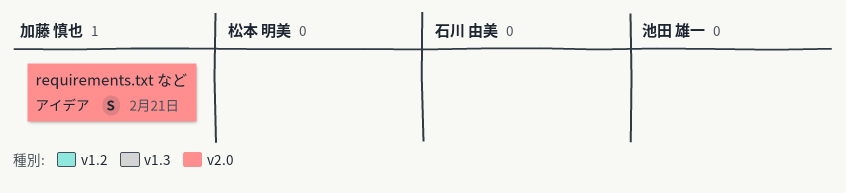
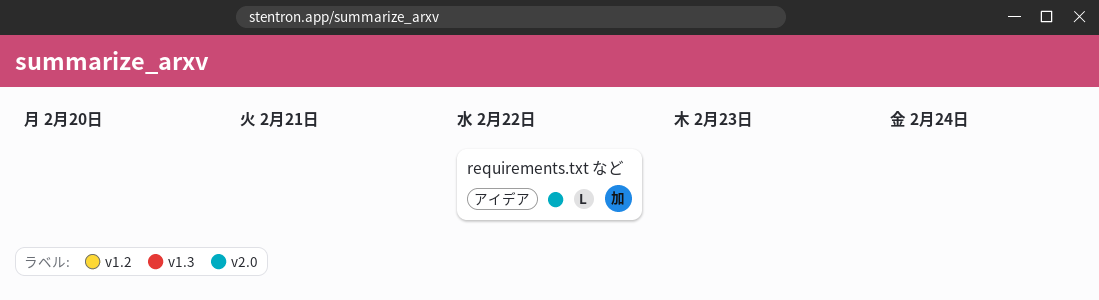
requirements.txt など, estimate: S -> L
requirements.txt など, due: Feb 21 -> Feb 22

